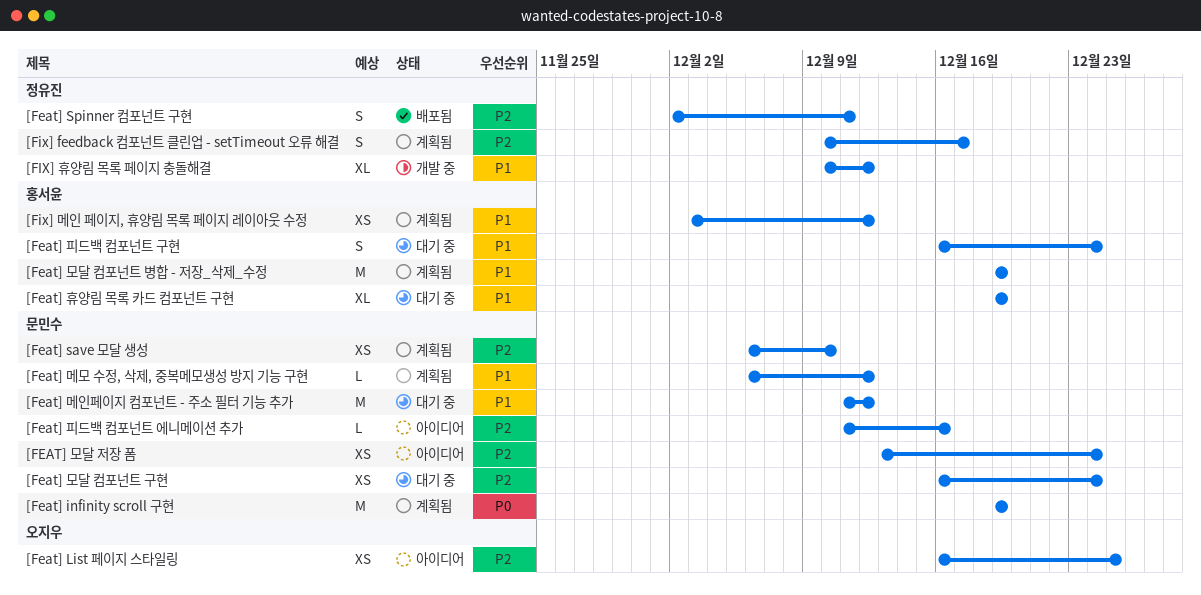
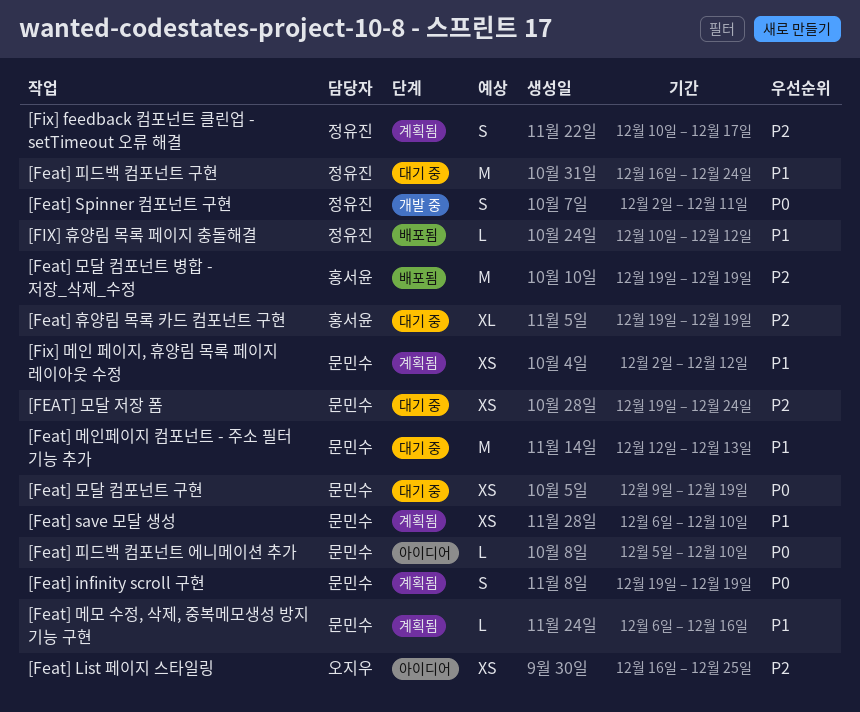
[Feat] infinity scroll 구현, estimate: M -> S
[Feat] save 모달 생성, priority: P2 -> P1
[Feat] Spinner 컴포넌트 구현, status: 배포됨 -> 개발 중
[Feat] Spinner 컴포넌트 구현, priority: P2 -> P0
[Feat] 메모 수정, 삭제, 중복메모생성 방지 기능 구현, due: Dec 12 -> Dec 16
[Feat] 메인페이지 컴포넌트 - 주소 필터 기능 추가, start: Dec 11 -> Dec 12
[Feat] 메인페이지 컴포넌트 - 주소 필터 기능 추가, due: Dec 12 -> Dec 13
[FEAT] 모달 저장 폼, status: 아이디어 -> 대기 중
[FEAT] 모달 저장 폼, start: Dec 13 -> Dec 19
[Feat] 모달 컴포넌트 구현, priority: P2 -> P0
[Feat] 모달 컴포넌트 구현, start: Dec 16 -> Dec 9
[Feat] 모달 컴포넌트 구현, due: Dec 24 -> Dec 19
[Feat] 모달 컴포넌트 병합 - 저장_삭제_수정, status: 계획됨 -> 배포됨
[Feat] 모달 컴포넌트 병합 - 저장_삭제_수정, priority: P1 -> P2
[Feat] 피드백 컴포넌트 구현, owner: 홍서윤 -> 정유진
[Feat] 피드백 컴포넌트 구현, estimate: S -> M
[Feat] 피드백 컴포넌트 에니메이션 추가, priority: P2 -> P0
[Feat] 피드백 컴포넌트 에니메이션 추가, start: Dec 11 -> Dec 5
[Feat] 피드백 컴포넌트 에니메이션 추가, due: Dec 16 -> Dec 10
[Feat] 휴양림 목록 카드 컴포넌트 구현, priority: P1 -> P2
[Fix] 메인 페이지, 휴양림 목록 페이지 레이아웃 수정, owner: 홍서윤 -> 문민수
[Fix] 메인 페이지, 휴양림 목록 페이지 레이아웃 수정, start: Dec 3 -> Dec 2
[FIX] 휴양림 목록 페이지 충돌해결, status: 개발 중 -> 배포됨
[FIX] 휴양림 목록 페이지 충돌해결, estimate: XL -> L

